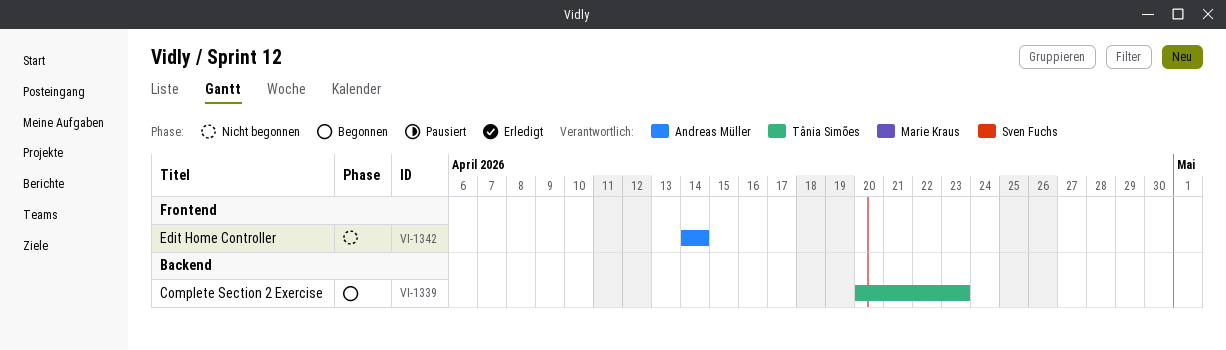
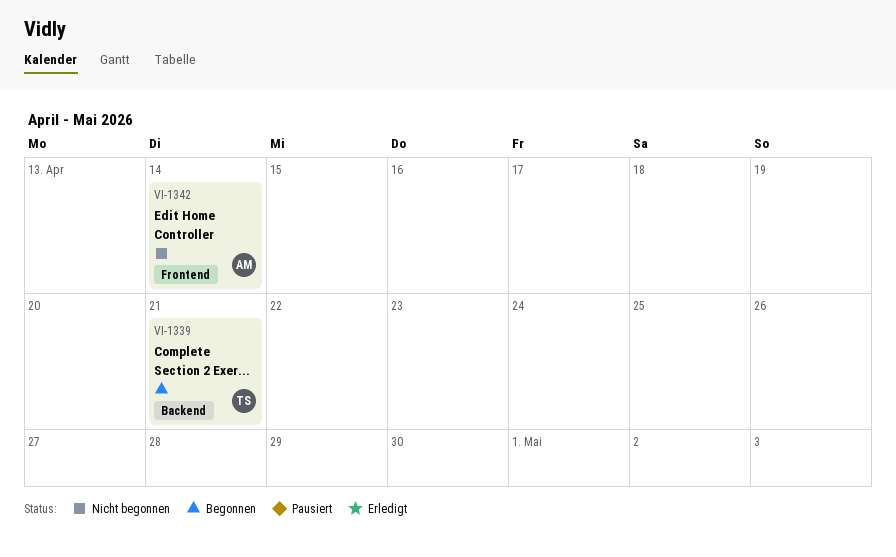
VI-1339, due: Apr 23 -> Apr 21

